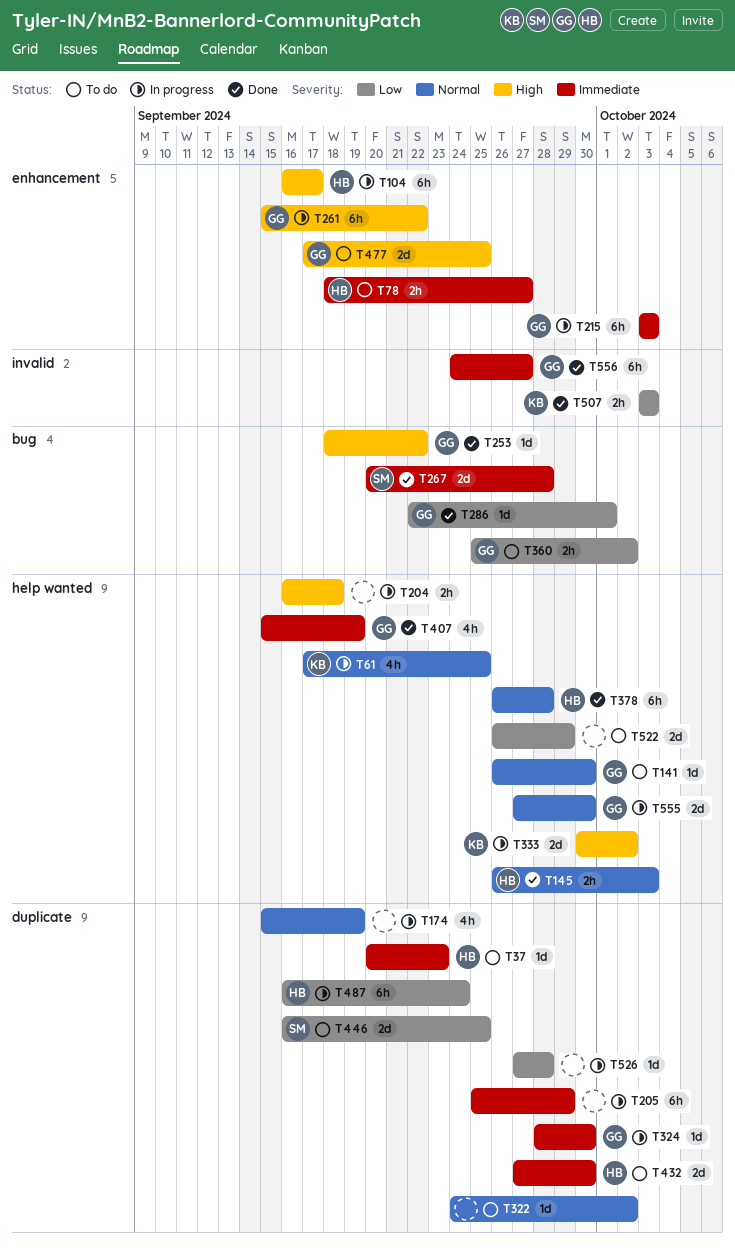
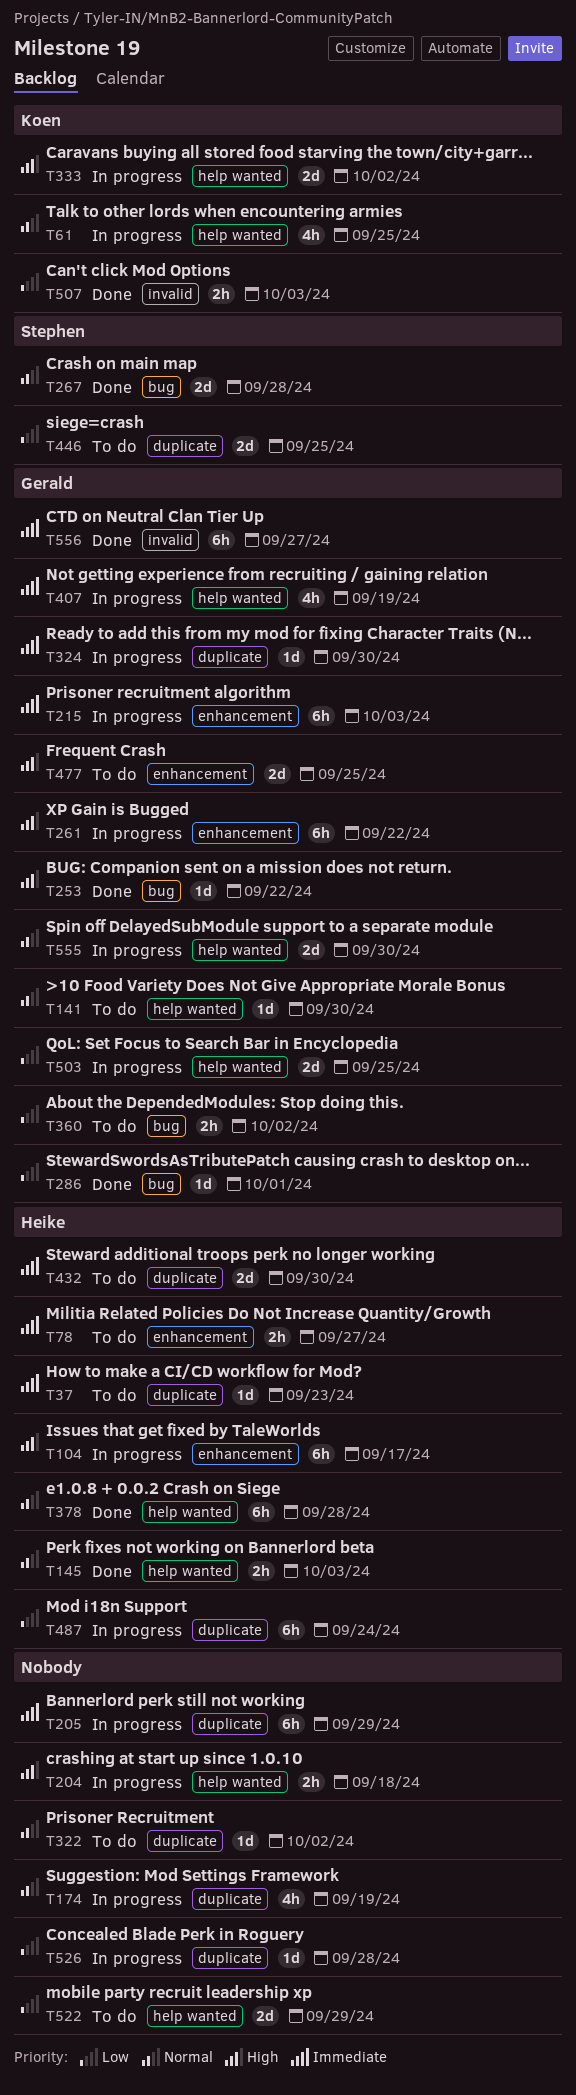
T267, priority: Immediate -> Normal
T407, status: Done -> In progress
T503: none -> present

